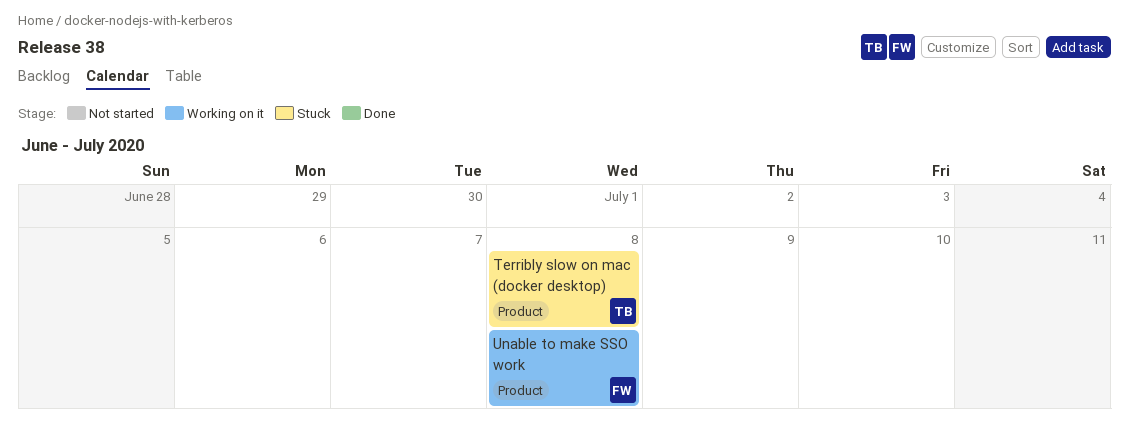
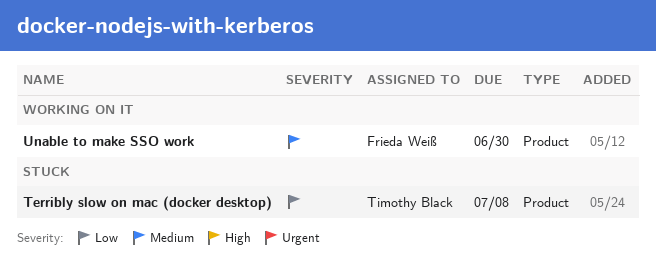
Unable to make SSO work, due: Jul 8 -> Jun 30

